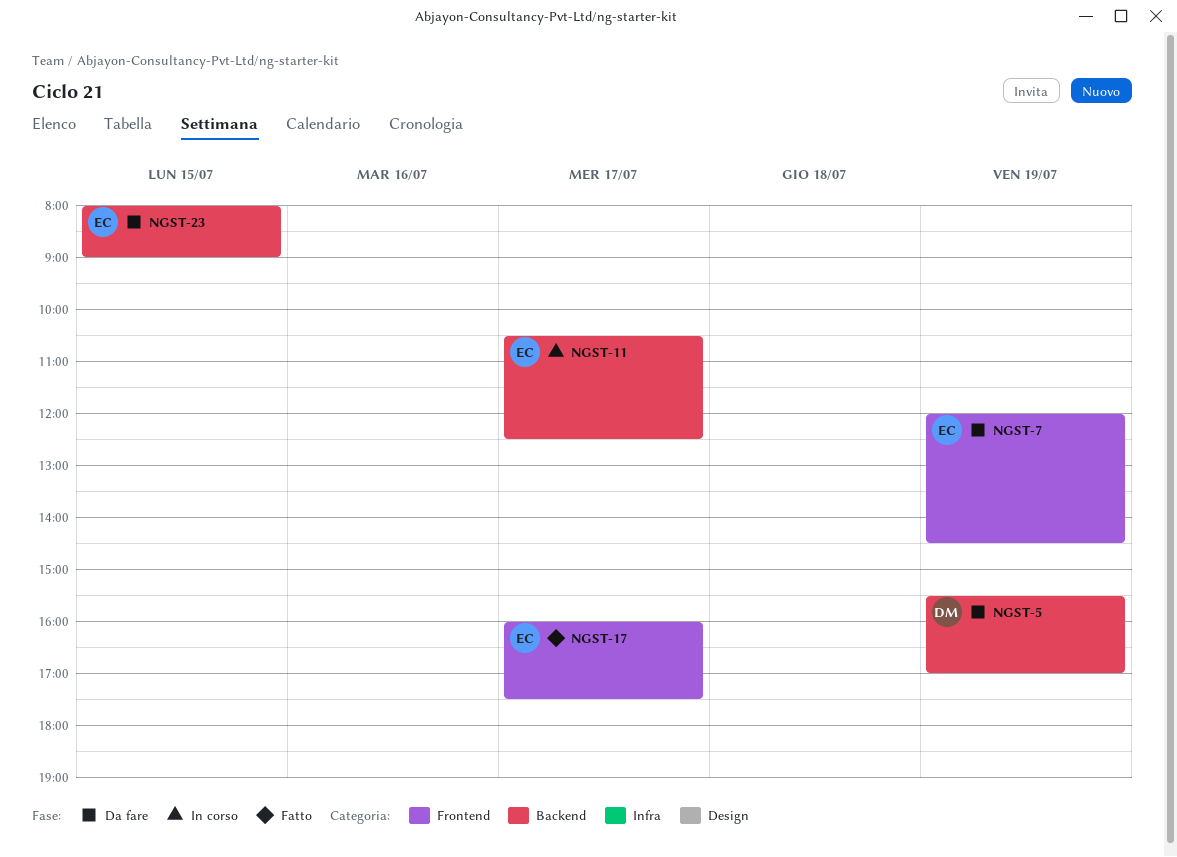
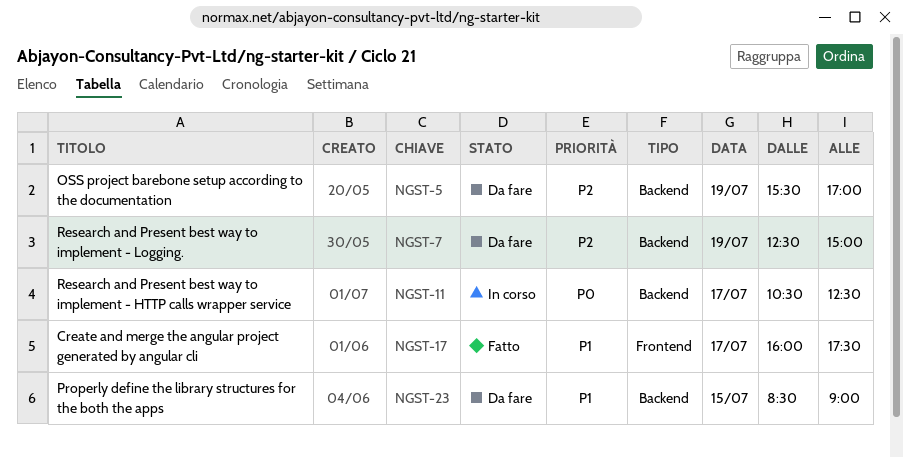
NGST-7, label: Frontend -> Backend
NGST-7, begins: 12:00 -> 12:30
NGST-7, ends: 14:30 -> 15:00
NGST-23, begins: 08:00 -> 08:30

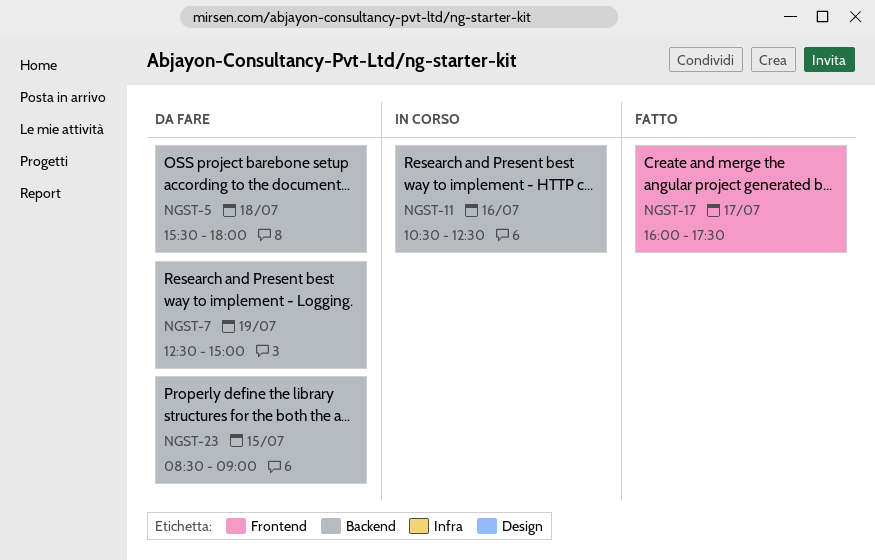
NGST-5, day: Jul 19 -> Jul 18
NGST-5, ends: 17:00 -> 18:00
NGST-11, day: Jul 17 -> Jul 16

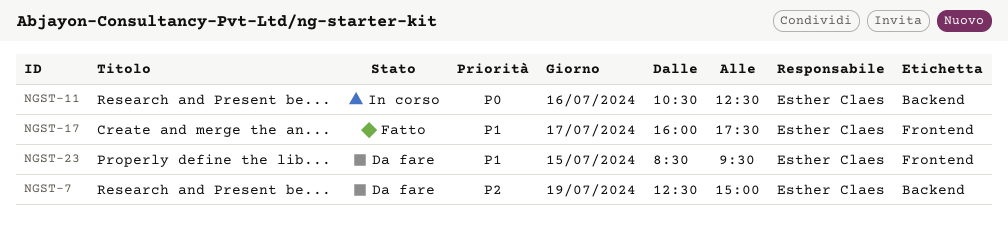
NGST-5: present -> none
NGST-23, label: Backend -> Frontend
NGST-23, ends: 09:00 -> 09:30

